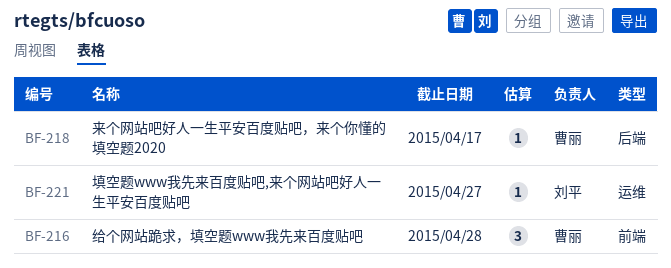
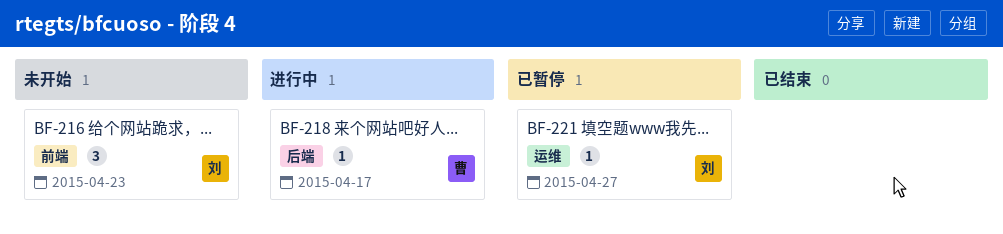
BF-216, owner: 曹丽 -> 刘平
BF-216, due: Apr 28 -> Apr 23

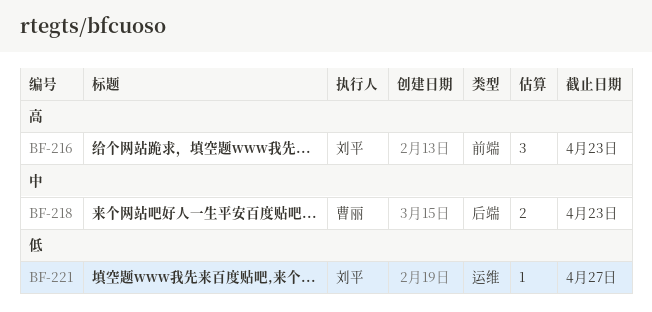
BF-218, estimate: 1 -> 2
BF-218, due: Apr 17 -> Apr 23

